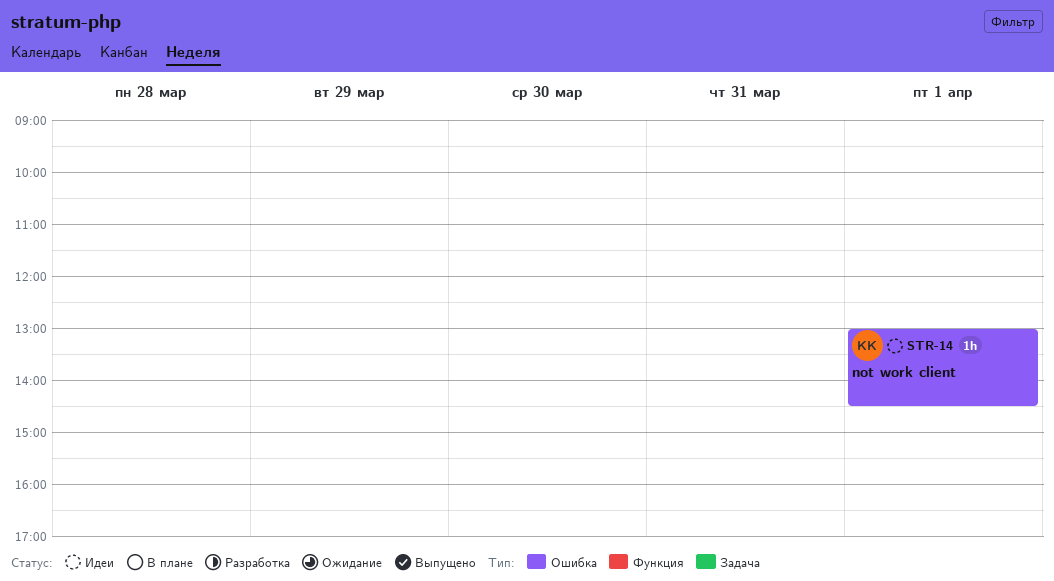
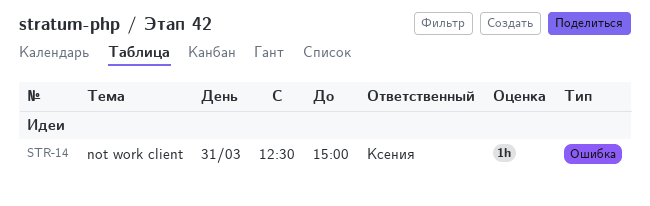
STR-14, day: Apr 1 -> Mar 31
STR-14, begins: 13:00 -> 12:30
STR-14, ends: 14:30 -> 15:00

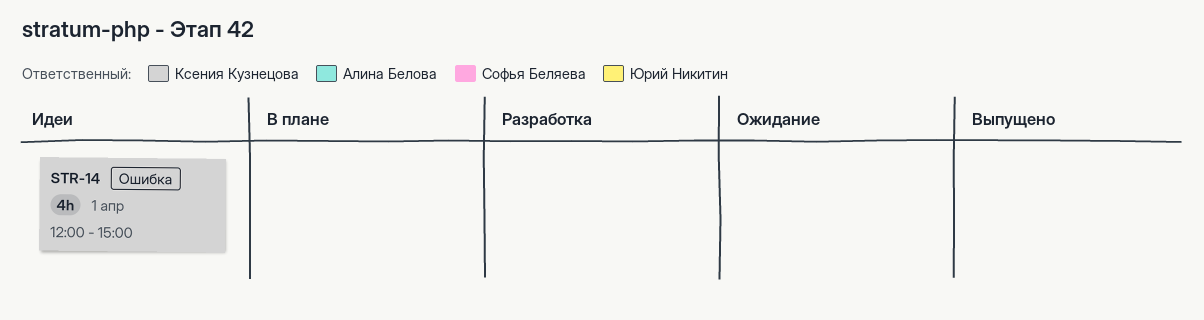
STR-14, estimate: 1h -> 4h
STR-14, day: Mar 31 -> Apr 1
STR-14, begins: 12:30 -> 12:00

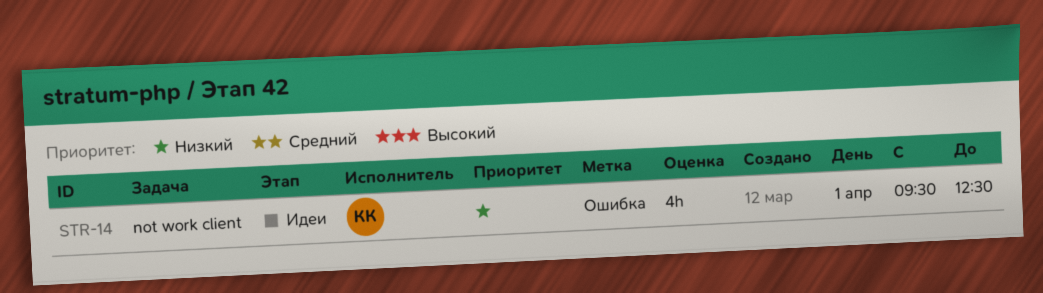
STR-14, begins: 12:00 -> 09:30
STR-14, ends: 15:00 -> 12:30

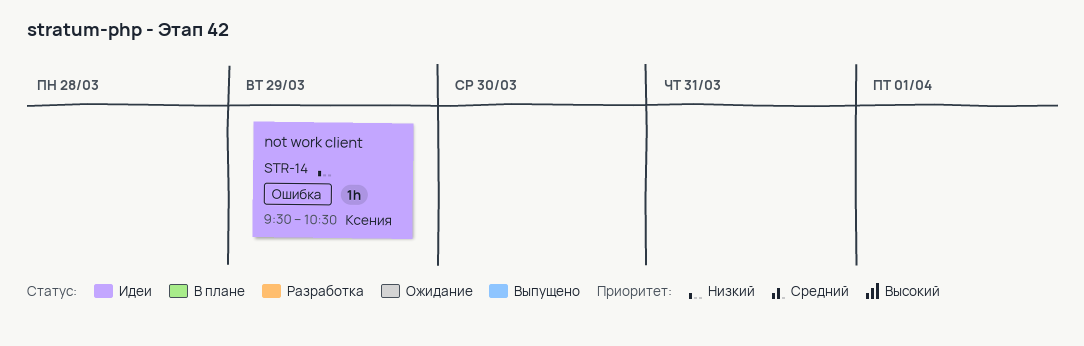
STR-14, estimate: 4h -> 1h
STR-14, day: Apr 1 -> Mar 29
STR-14, ends: 12:30 -> 10:30

